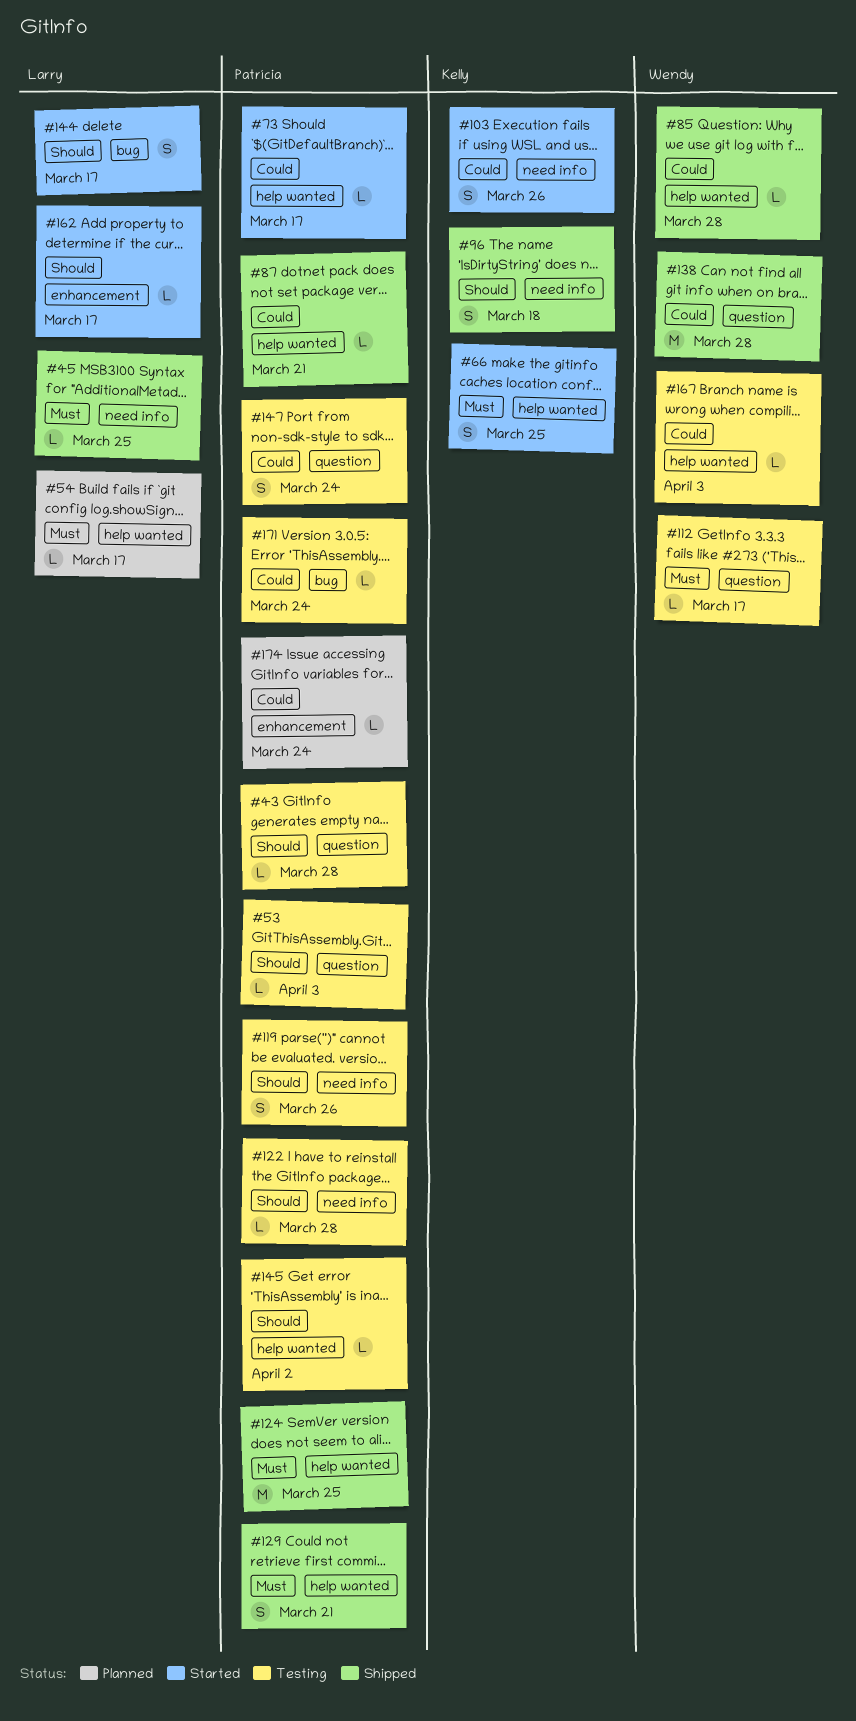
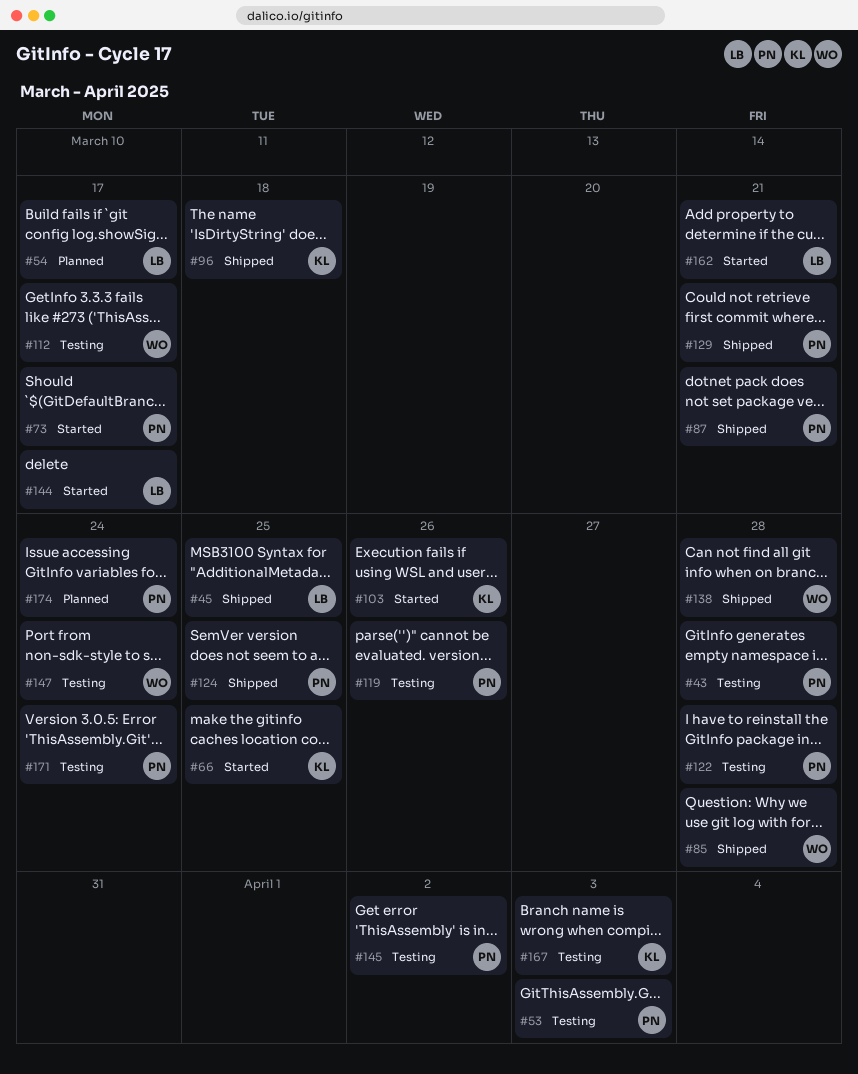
#147, owner: Patrícia -> Wendy
#162, due: Mar 17 -> Mar 21
#167, owner: Wendy -> Kelly

